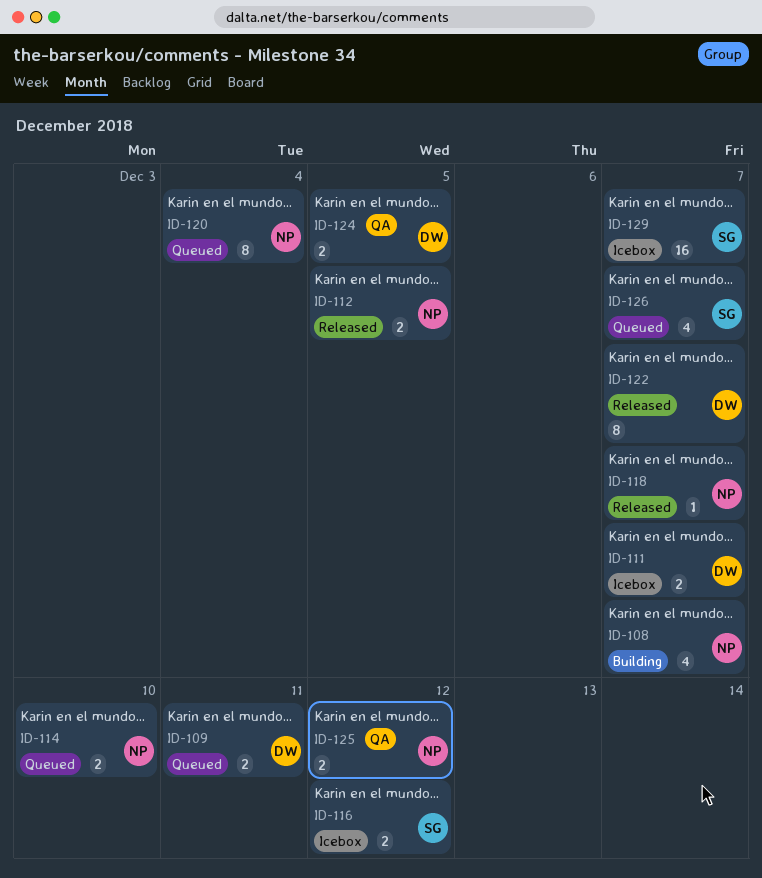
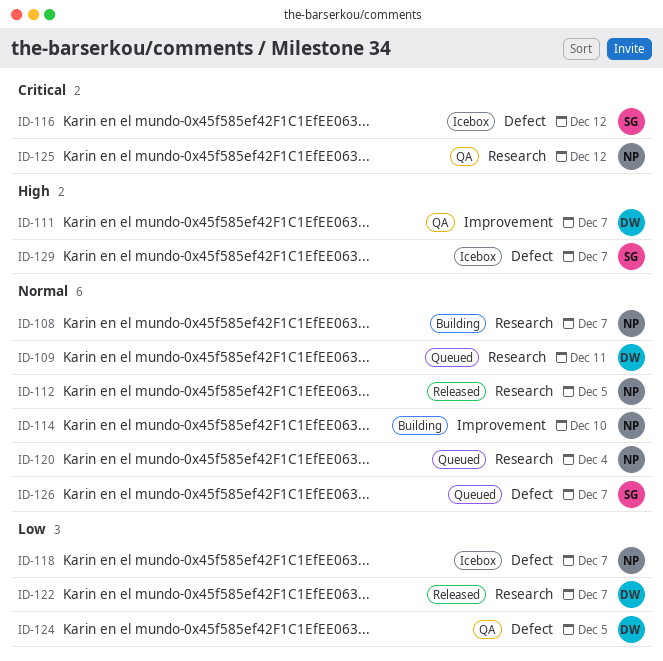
ID-111, status: Icebox -> QA
ID-114, status: Queued -> Building
ID-118, status: Released -> Icebox

